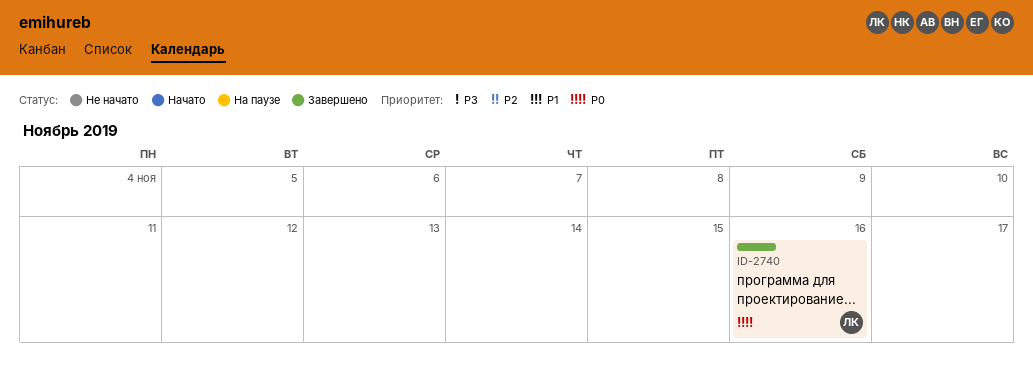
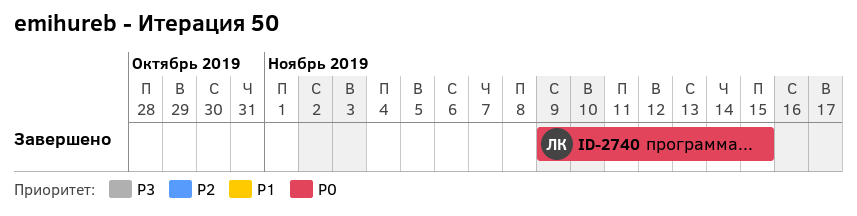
ID-2740, due: Nov 16 -> Nov 15

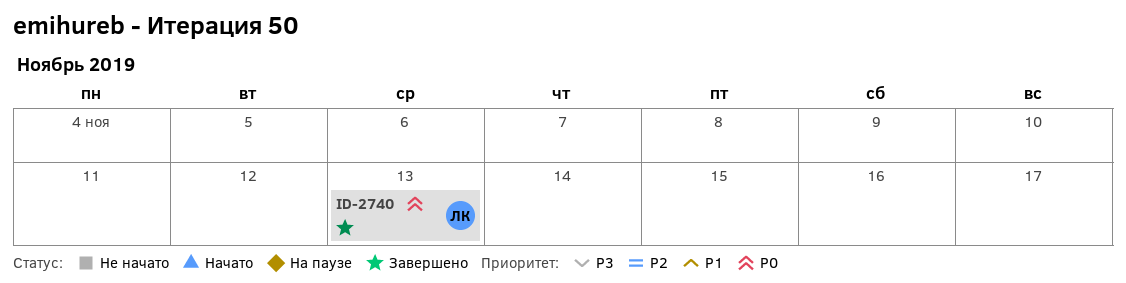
ID-2740, due: Nov 15 -> Nov 13

